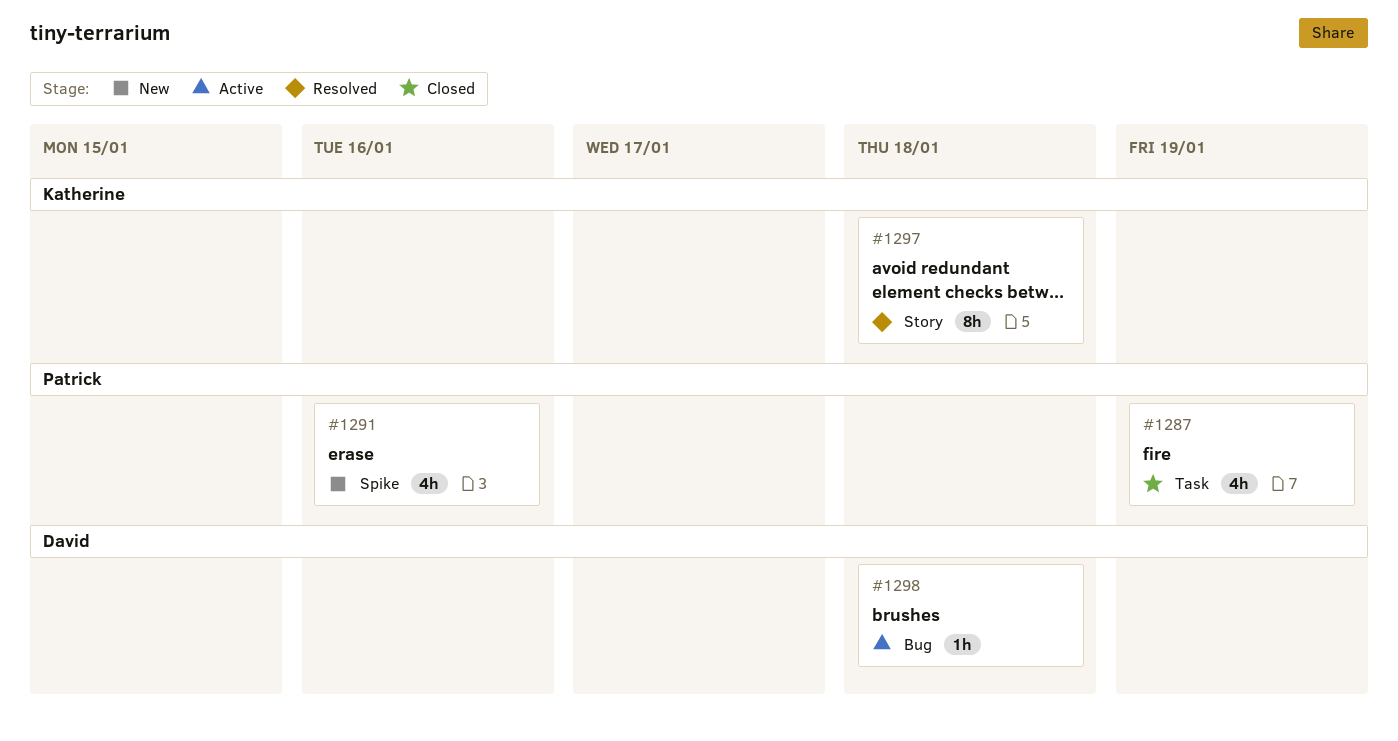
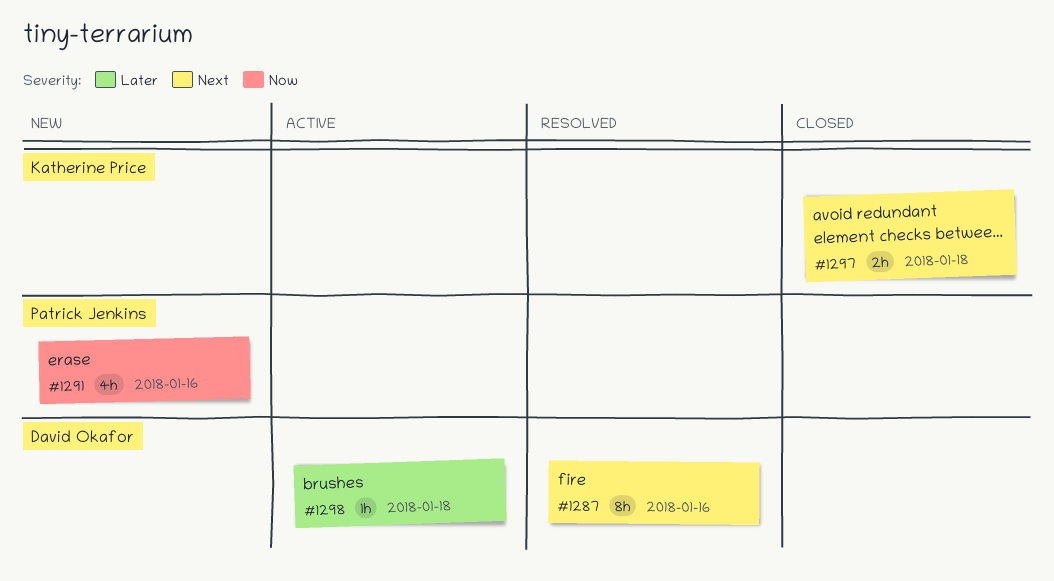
#1287, status: Closed -> Resolved
#1287, owner: Patrick Jenkins -> David Okafor
#1287, estimate: 4h -> 8h
#1287, due: Jan 19 -> Jan 16
#1297, status: Resolved -> Closed
#1297, estimate: 8h -> 2h

